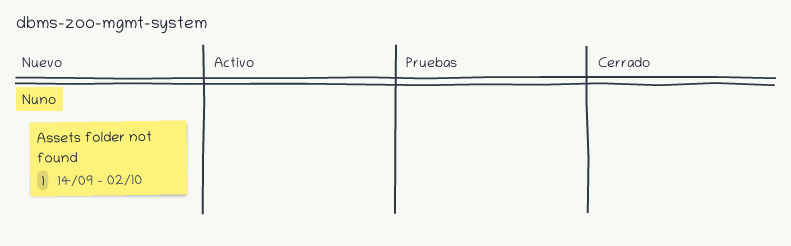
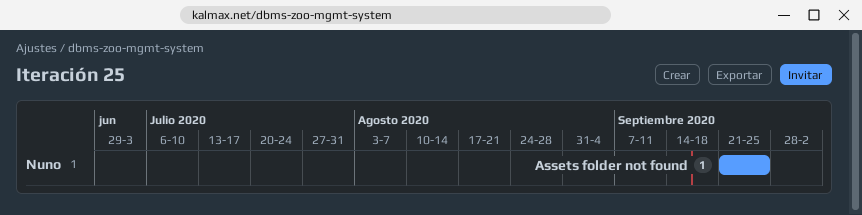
Assets folder not found, start: Sep 14 -> Sep 21
Assets folder not found, due: Oct 2 -> Sep 25

